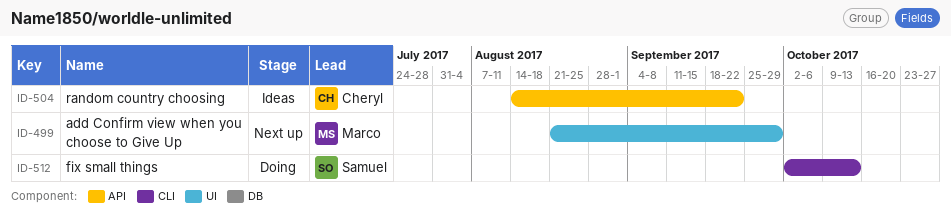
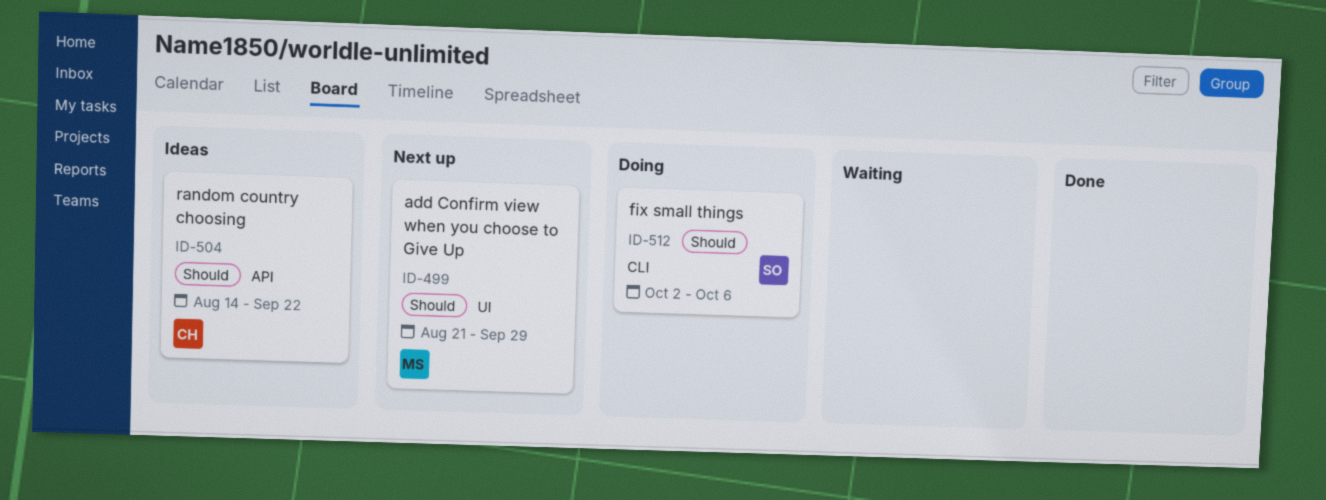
ID-512, due: Oct 13 -> Oct 6

